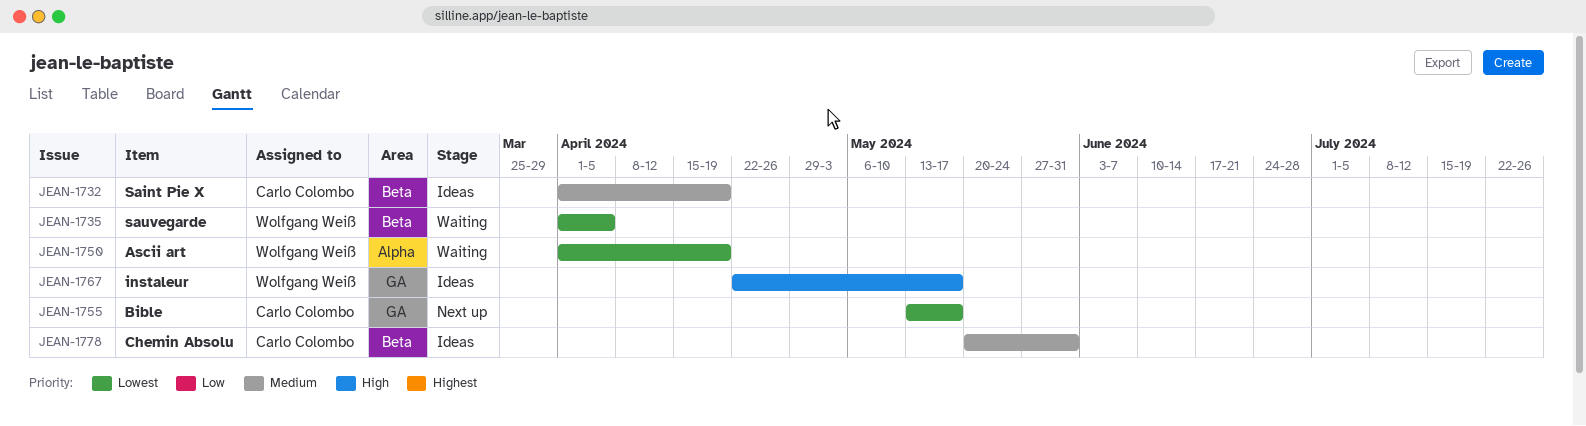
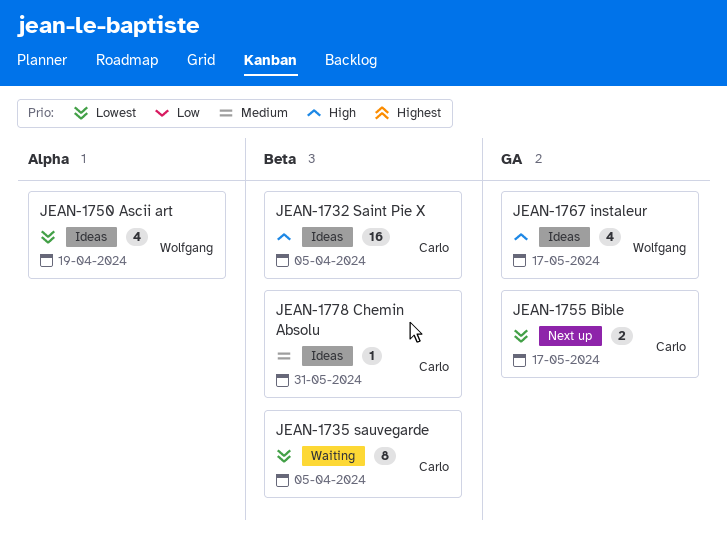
JEAN-1732, priority: Medium -> High
JEAN-1732, due: Apr 19 -> Apr 5
JEAN-1735, owner: Wolfgang Weiß -> Carlo Colombo
JEAN-1750, status: Waiting -> Ideas

